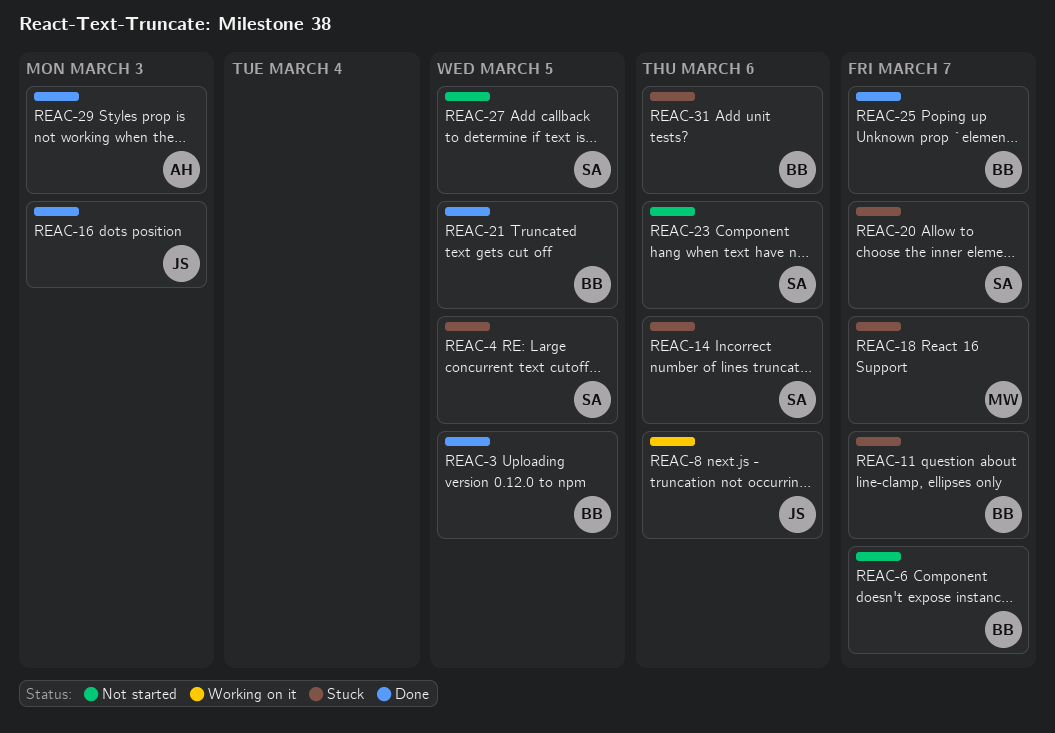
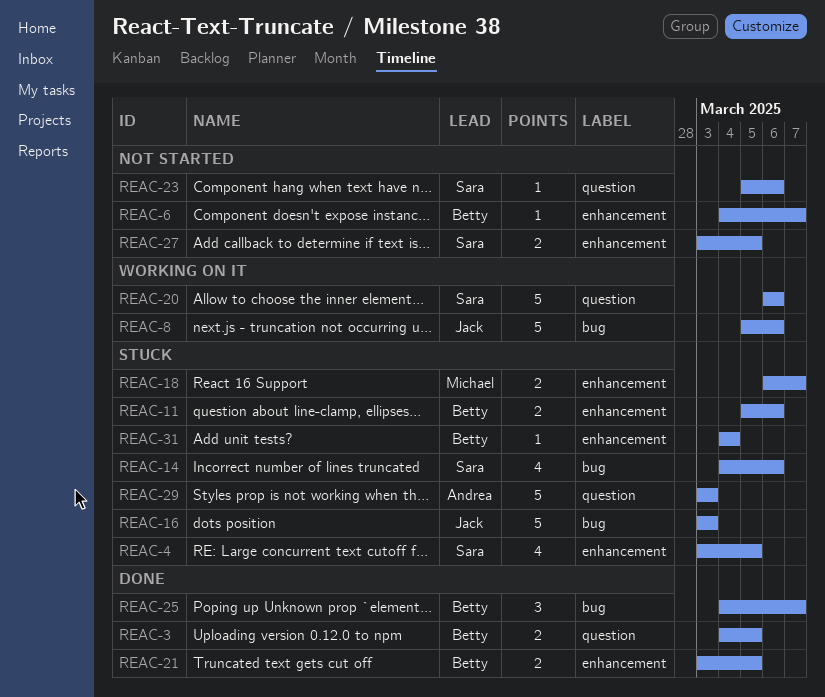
REAC-11, due: Mar 7 -> Mar 6
REAC-16, status: Done -> Stuck
REAC-20, status: Stuck -> Working on it
REAC-20, due: Mar 7 -> Mar 6
REAC-29, status: Done -> Stuck
REAC-31, due: Mar 6 -> Mar 4

